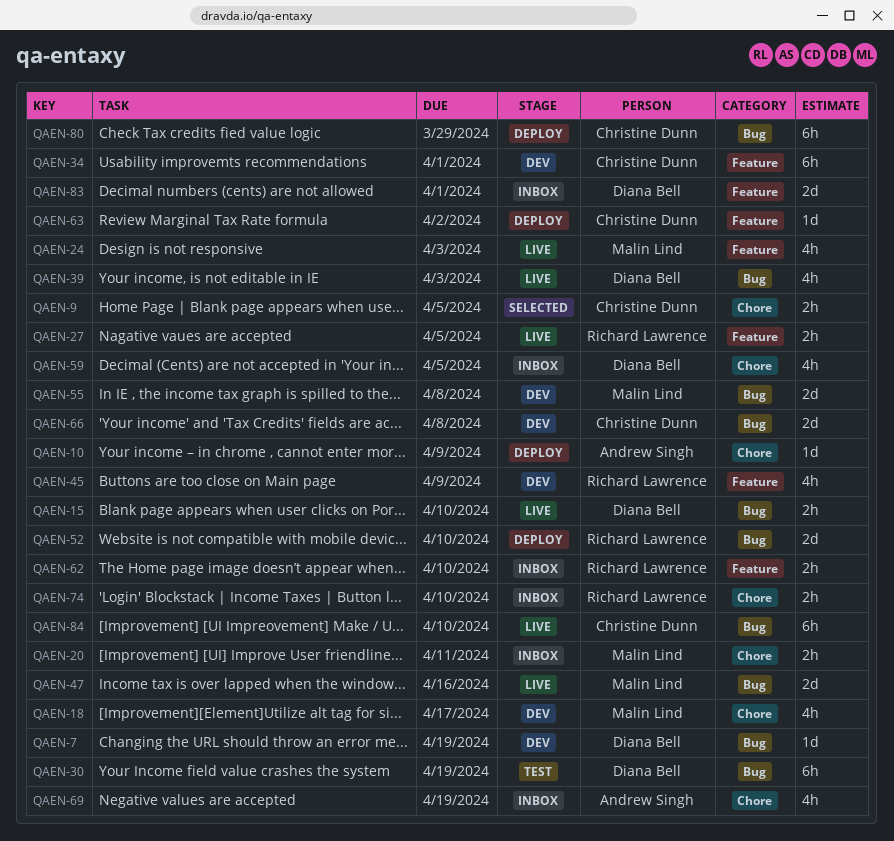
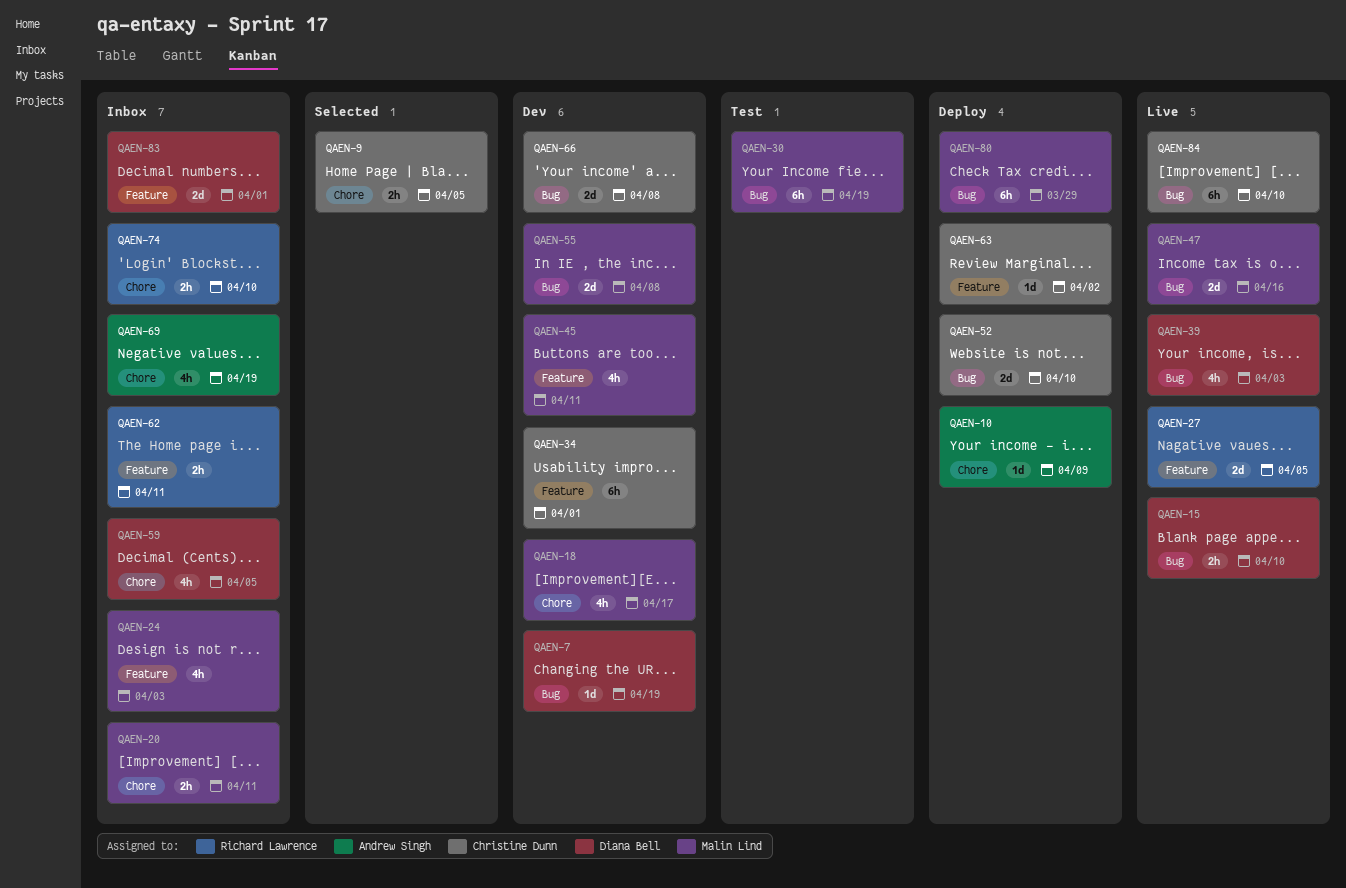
QAEN-24, status: Live -> Inbox
QAEN-27, estimate: 2h -> 2d
QAEN-30, owner: Diana Bell -> Malin Lind
QAEN-45, owner: Richard Lawrence -> Malin Lind
QAEN-45, due: Apr 9 -> Apr 11
QAEN-52, owner: Richard Lawrence -> Christine Dunn
QAEN-62, due: Apr 10 -> Apr 11
QAEN-80, owner: Christine Dunn -> Malin Lind

